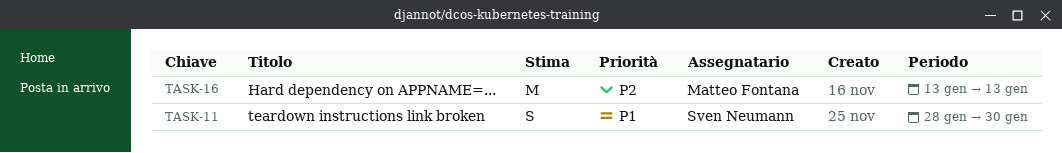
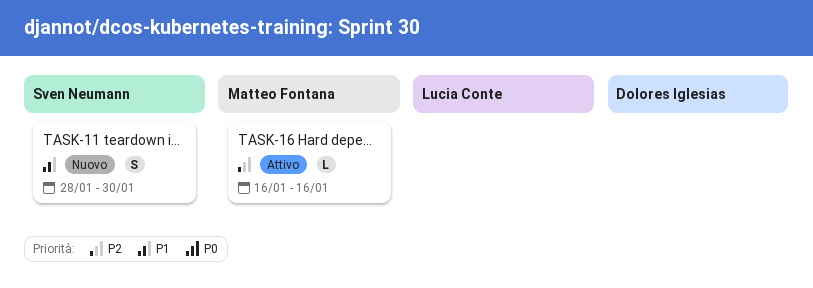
TASK-16, estimate: M -> L
TASK-16, start: Jan 13 -> Jan 16
TASK-16, due: Jan 13 -> Jan 16

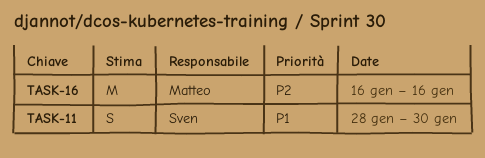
TASK-16, estimate: L -> M

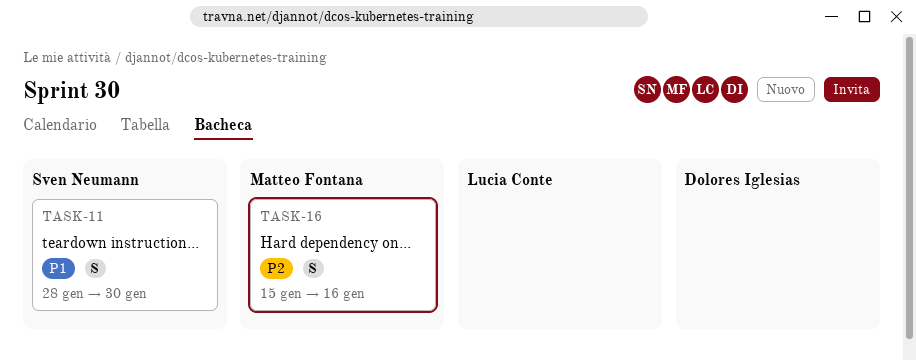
TASK-16, estimate: M -> S
TASK-16, start: Jan 16 -> Jan 15

